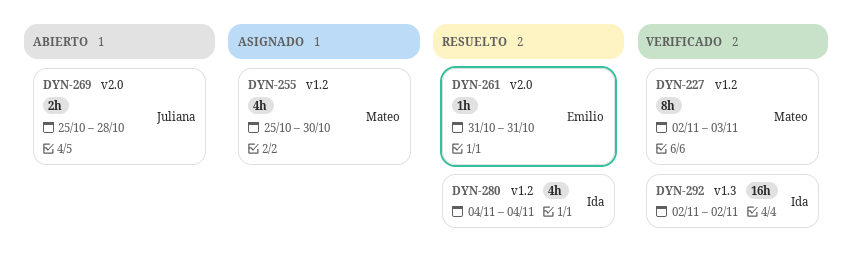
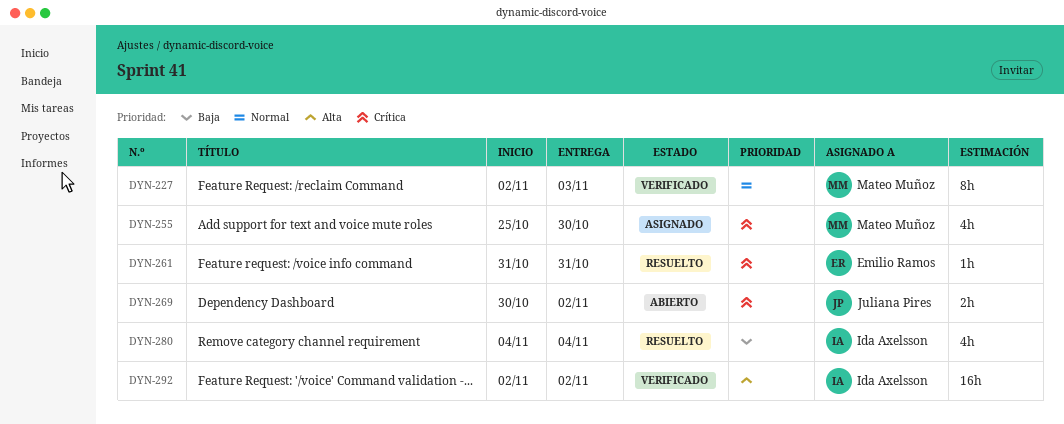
DYN-269, start: Oct 25 -> Oct 30
DYN-269, due: Oct 28 -> Nov 2

